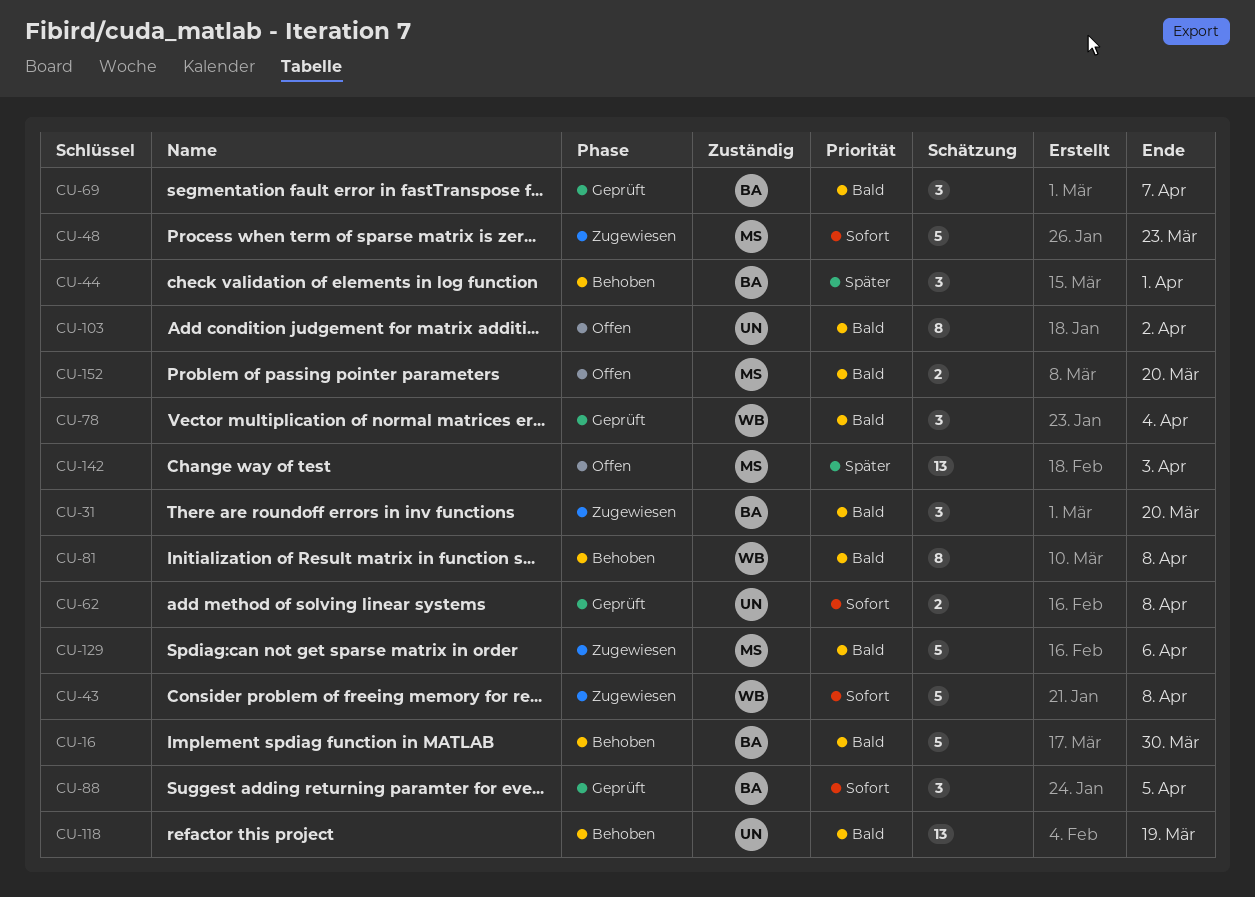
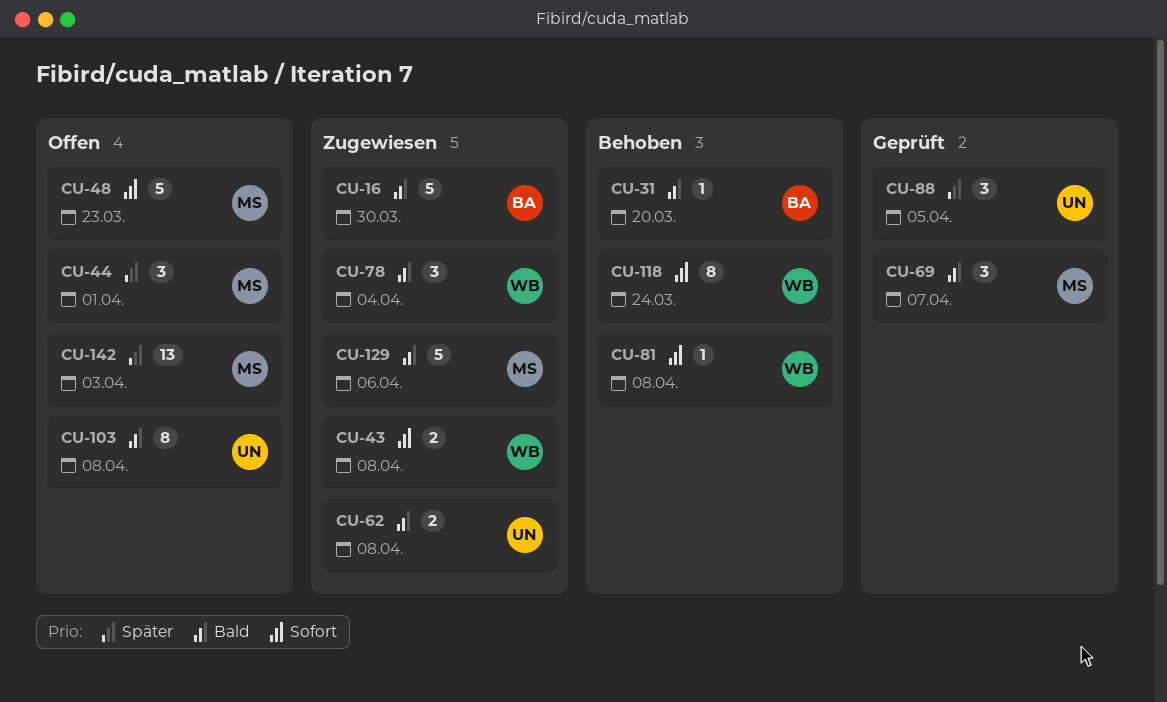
CU-16, status: Behoben -> Zugewiesen
CU-31, status: Zugewiesen -> Behoben
CU-31, estimate: 3 -> 1
CU-43, estimate: 5 -> 2
CU-44, status: Behoben -> Offen
CU-44, owner: BA -> MS
CU-48, status: Zugewiesen -> Offen
CU-62, status: Geprüft -> Zugewiesen
CU-62, priority: Sofort -> Bald
CU-69, owner: BA -> MS
CU-78, status: Geprüft -> Zugewiesen
CU-81, priority: Bald -> Sofort
CU-81, estimate: 8 -> 1
CU-88, owner: BA -> UN
CU-88, priority: Sofort -> Später
CU-103, due: Apr 2 -> Apr 8
CU-118, owner: UN -> WB
CU-118, priority: Bald -> Sofort
CU-118, estimate: 13 -> 8
CU-118, due: Mar 19 -> Mar 24
CU-152: present -> none

